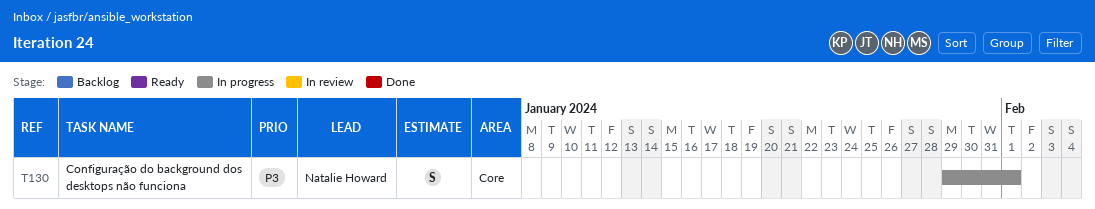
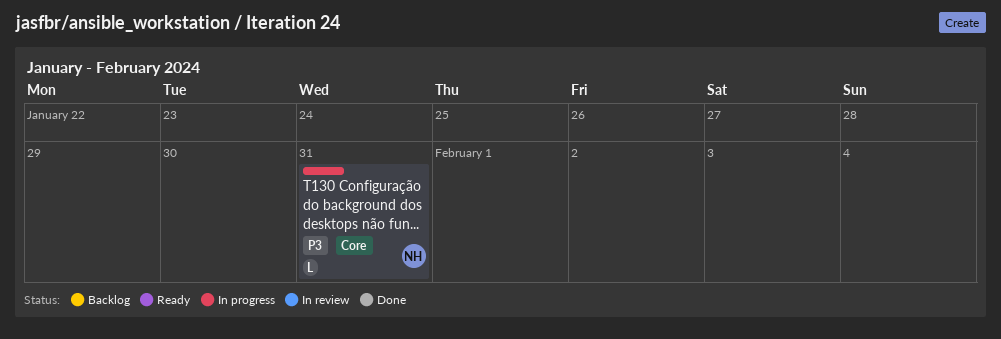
T130, estimate: S -> L
T130, due: Feb 1 -> Jan 31

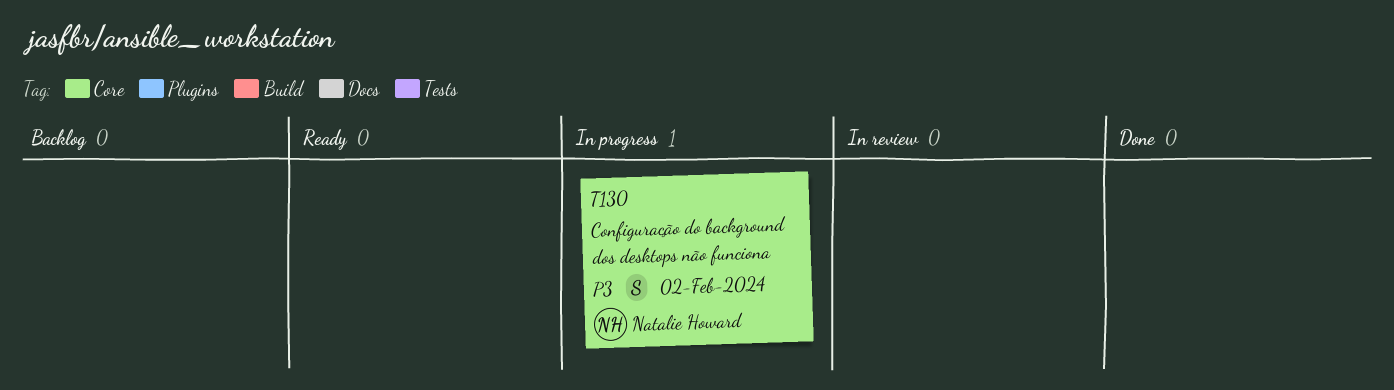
T130, estimate: L -> S
T130, due: Jan 31 -> Feb 2

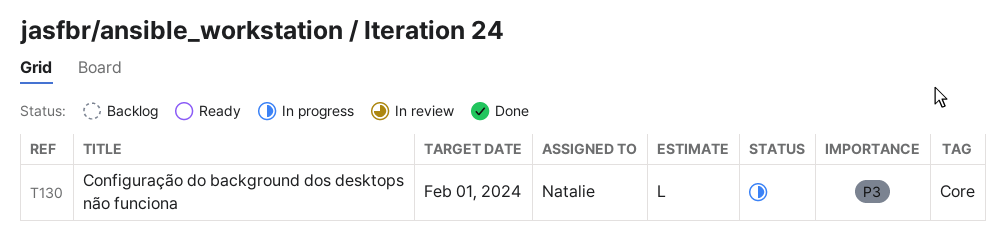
T130, estimate: S -> L
T130, due: Feb 2 -> Feb 1

